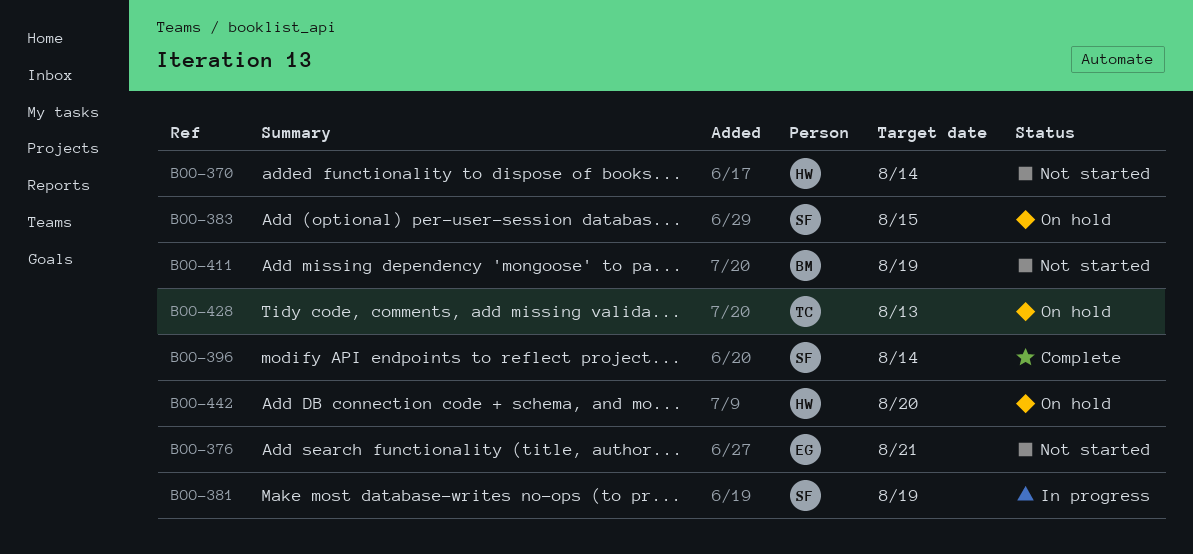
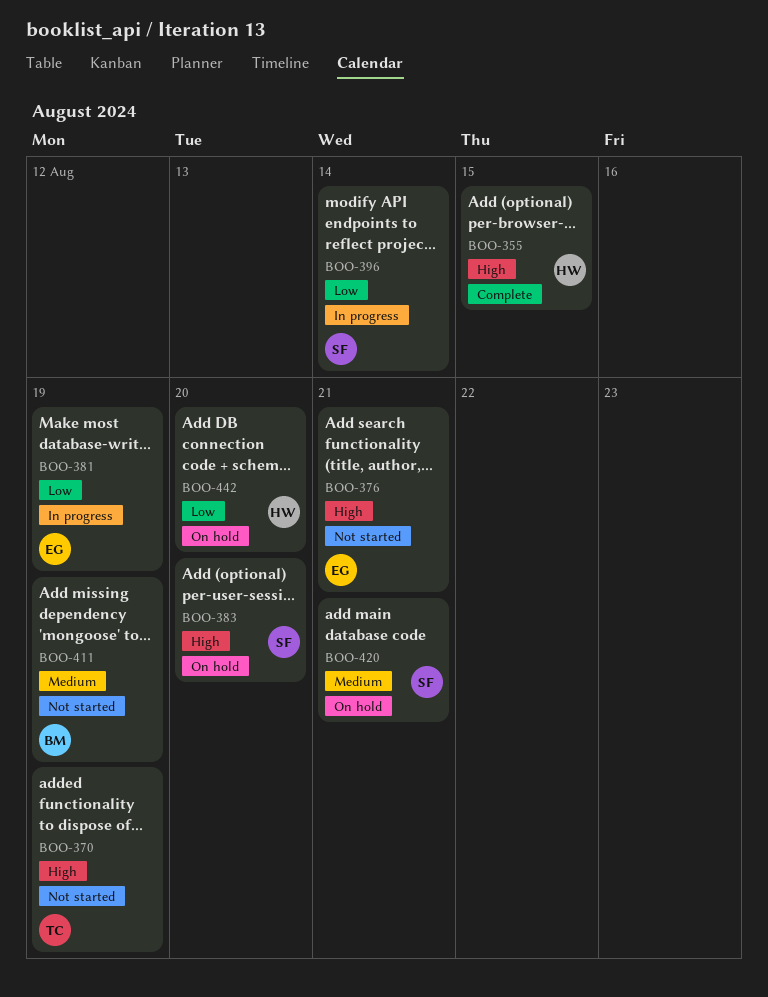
BOO-355: none -> present
BOO-370, owner: HW -> TC
BOO-370, due: Aug 14 -> Aug 19
BOO-381, owner: SF -> EG
BOO-383, due: Aug 15 -> Aug 20
BOO-396, status: Complete -> In progress
BOO-420: none -> present
BOO-428: present -> none

